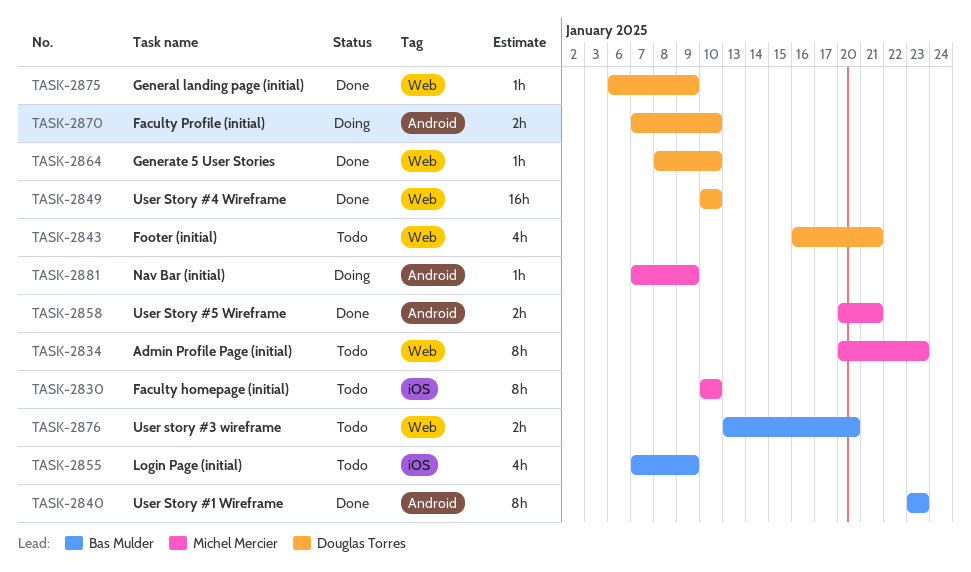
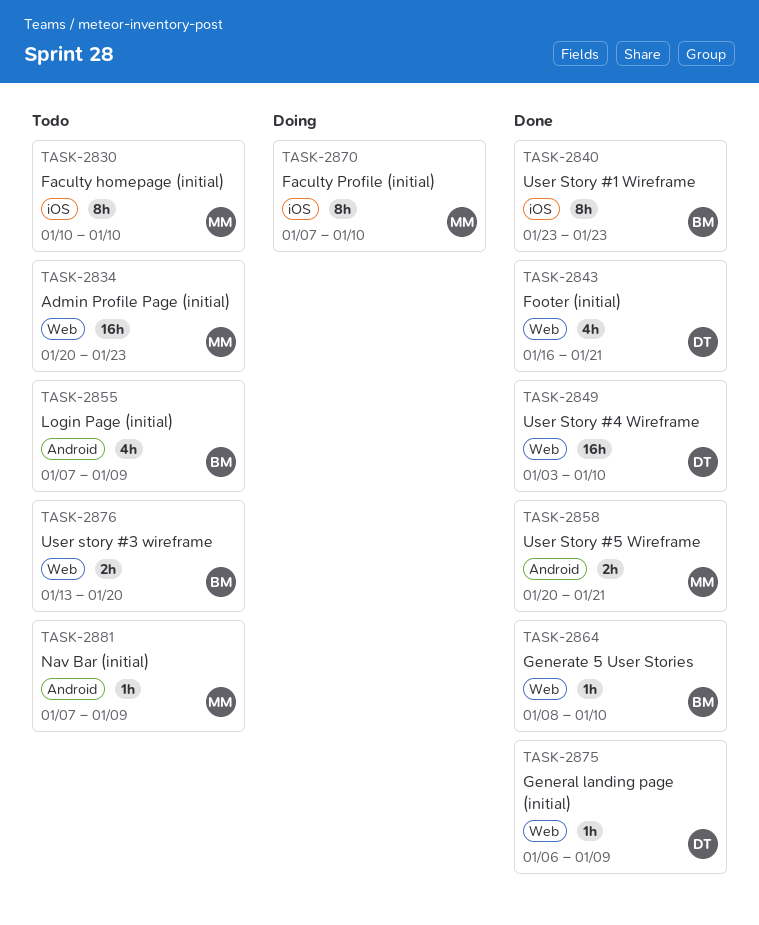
TASK-2834, estimate: 8h -> 16h
TASK-2840, label: Android -> iOS
TASK-2843, status: Todo -> Done
TASK-2849, start: Jan 10 -> Jan 3
TASK-2855, label: iOS -> Android
TASK-2864, owner: Douglas Torres -> Bas Mulder
TASK-2870, owner: Douglas Torres -> Michel Mercier
TASK-2870, label: Android -> iOS
TASK-2870, estimate: 2h -> 8h
TASK-2881, status: Doing -> Todo

